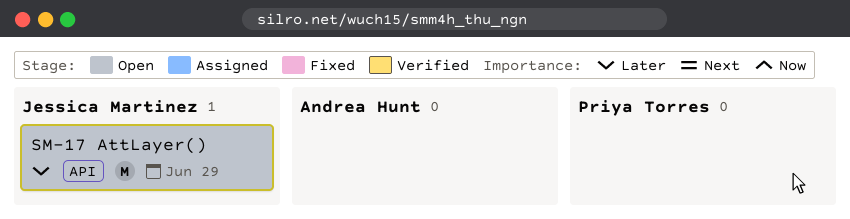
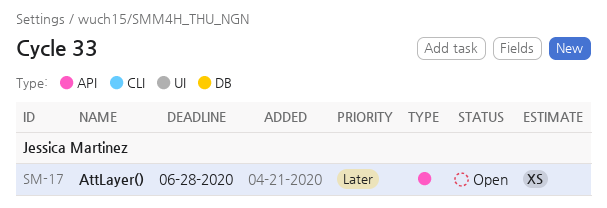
SM-17, estimate: M -> XS
SM-17, due: Jun 29 -> Jun 28

